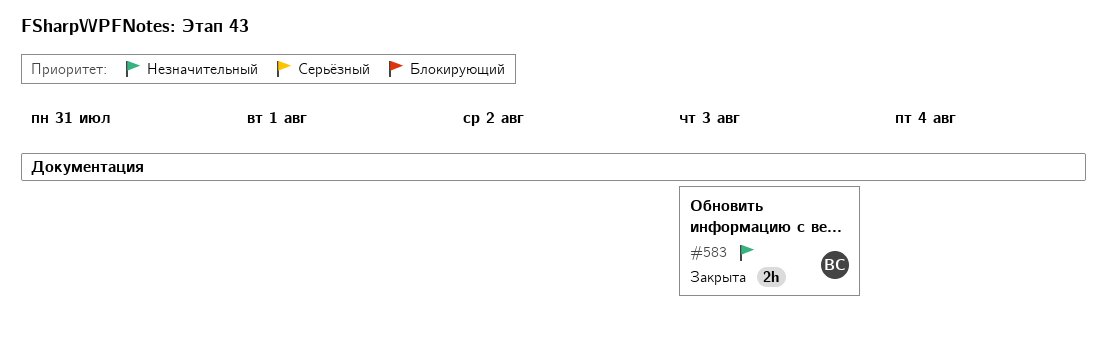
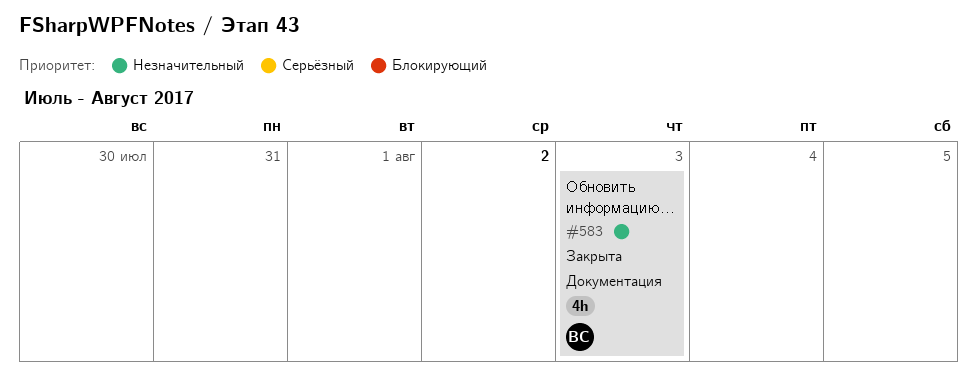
#583, estimate: 2h -> 4h

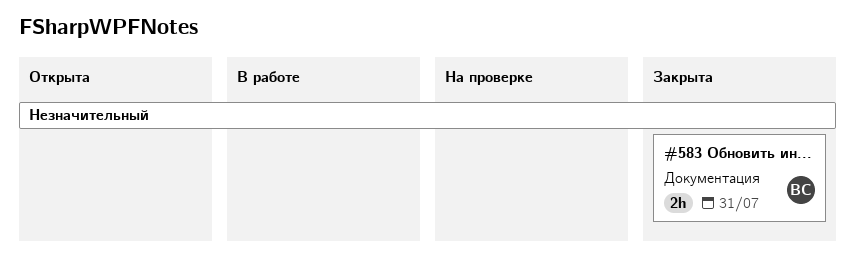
#583, estimate: 4h -> 2h
#583, due: Aug 3 -> Jul 31

